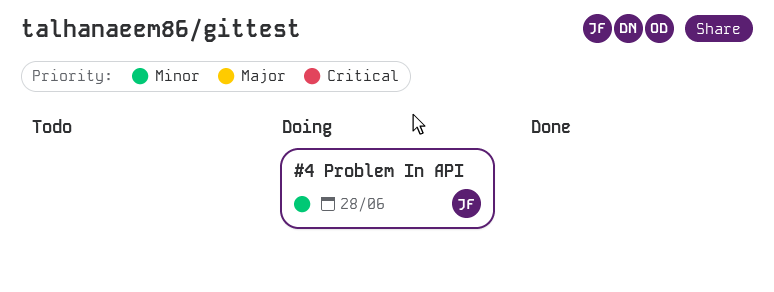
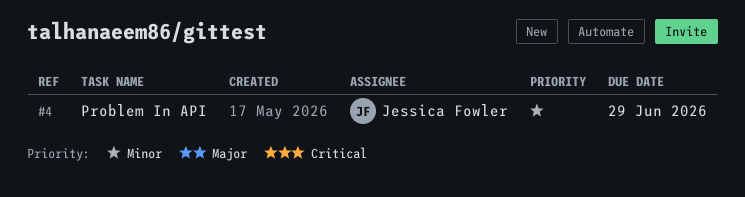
#4, due: Jun 28 -> Jun 29

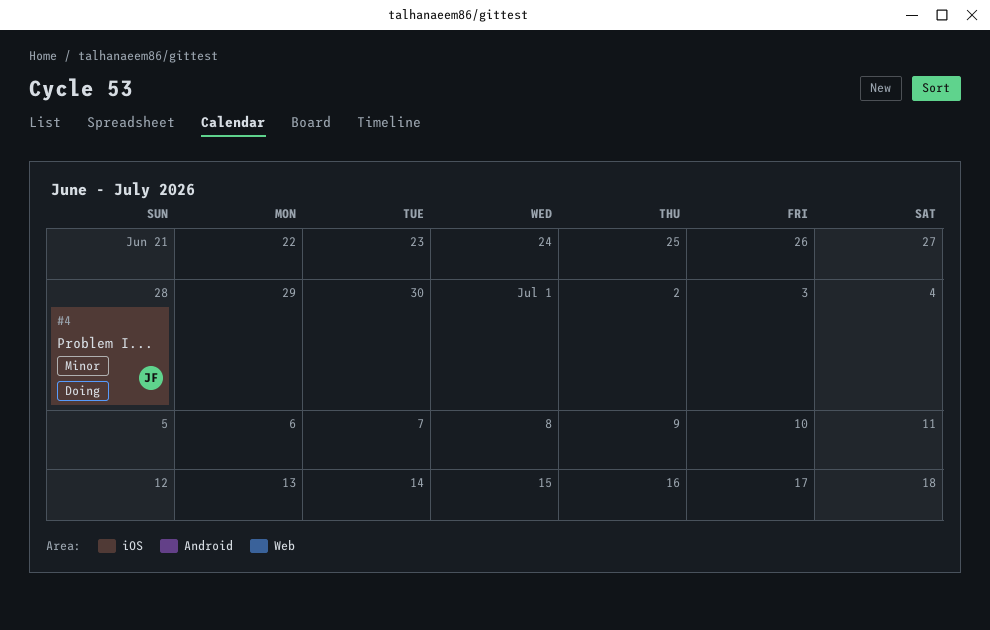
#4, due: Jun 29 -> Jun 28

